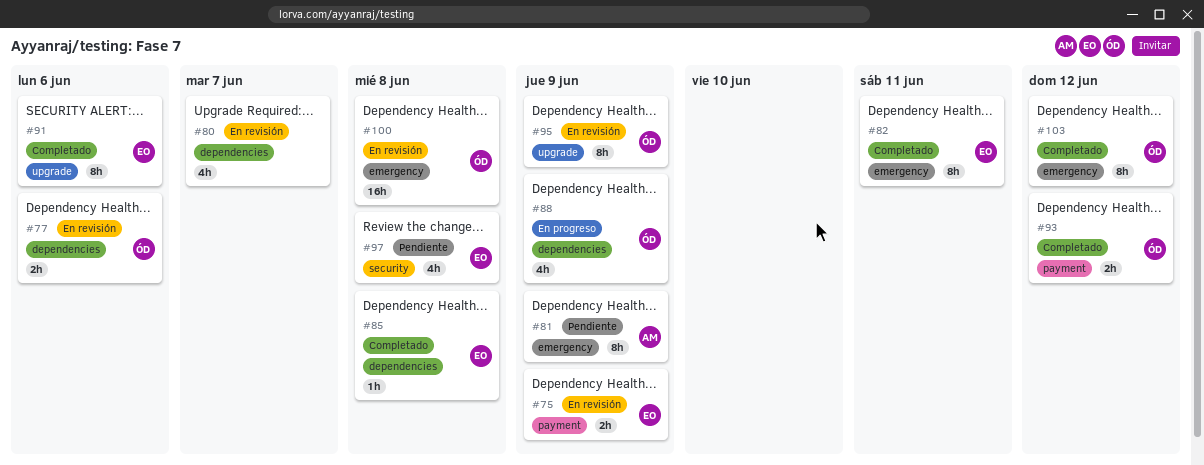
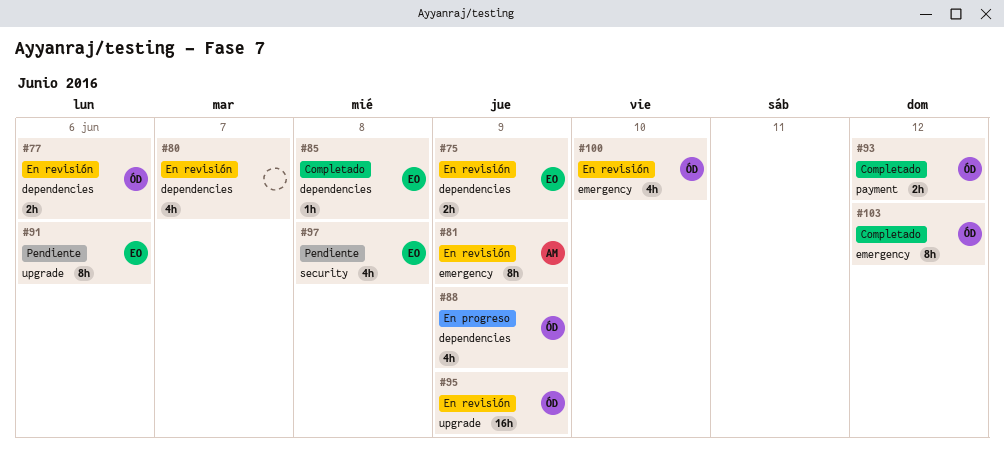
#75, label: payment -> dependencies
#81, status: Pendiente -> En revisión
#82: present -> none
#91, status: Completado -> Pendiente
#95, estimate: 8h -> 16h
#100, estimate: 16h -> 4h
#100, due: Jun 8 -> Jun 10

